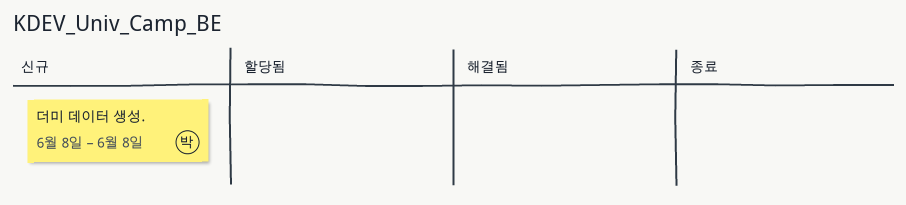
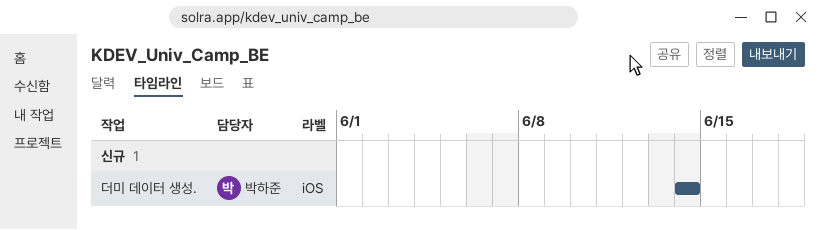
더미 데이터 생성., start: Jun 8 -> Jun 14
더미 데이터 생성., due: Jun 8 -> Jun 14

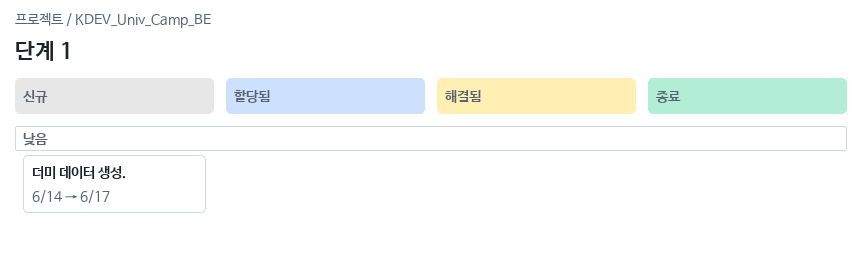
더미 데이터 생성., due: Jun 14 -> Jun 17

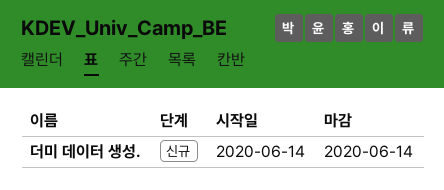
더미 데이터 생성., due: Jun 17 -> Jun 14

